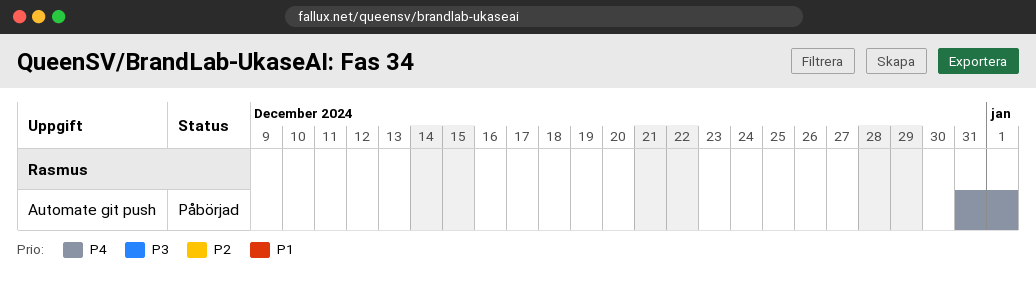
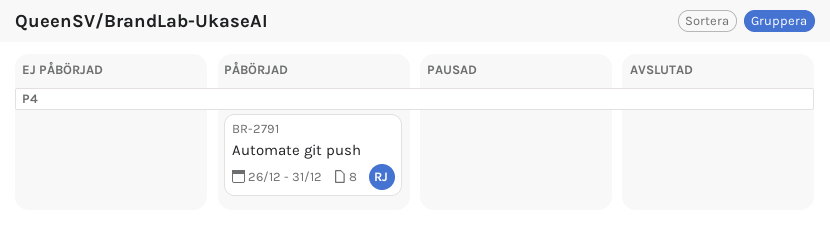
Automate git push, start: Dec 31 -> Dec 26
Automate git push, due: Jan 1 -> Dec 31

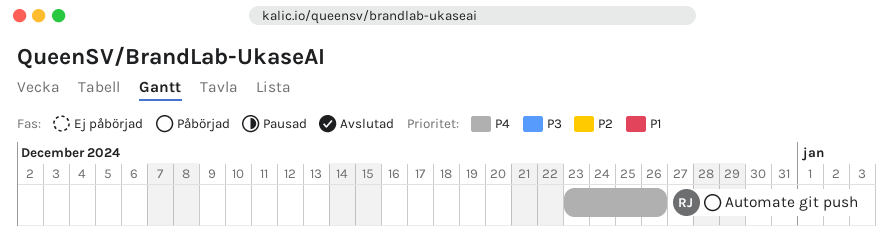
Automate git push, start: Dec 26 -> Dec 23
Automate git push, due: Dec 31 -> Dec 26

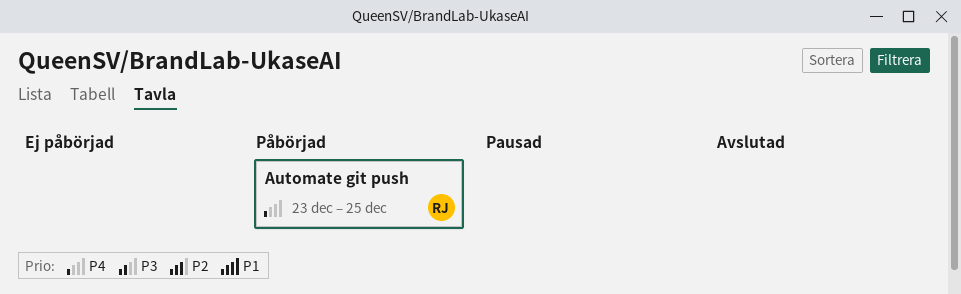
Automate git push, due: Dec 26 -> Dec 25

